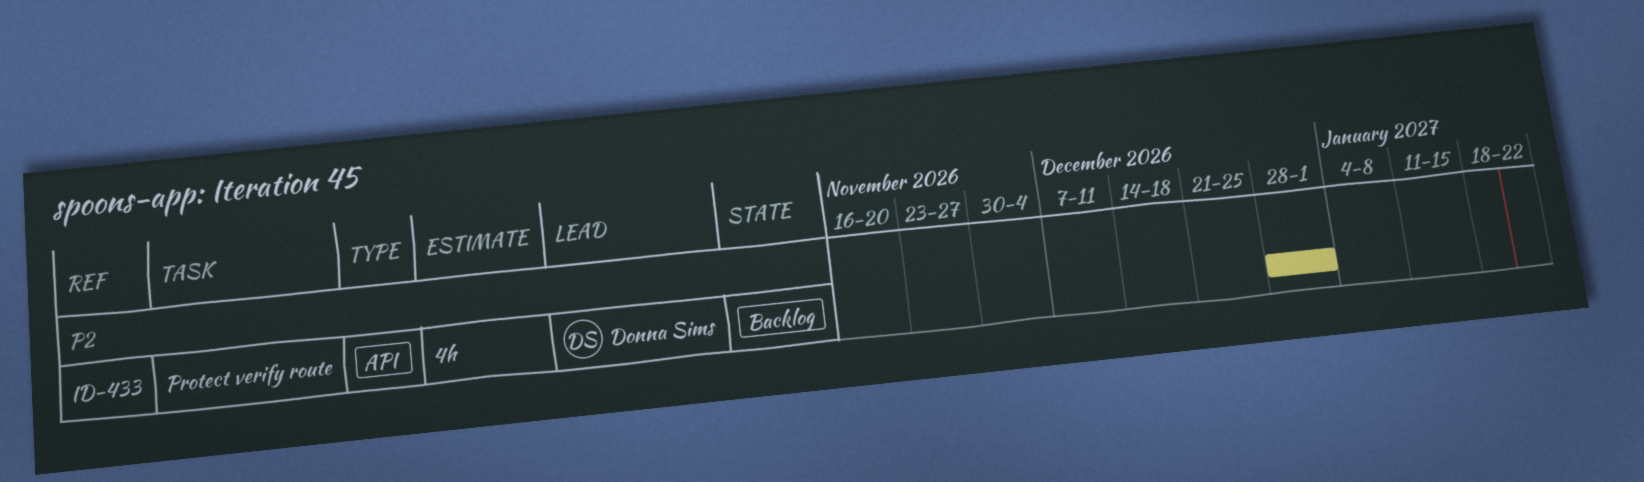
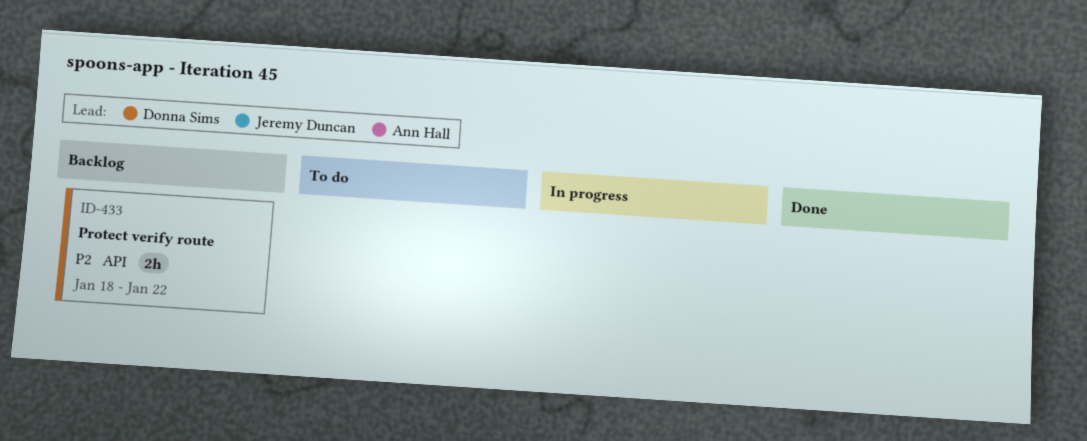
ID-433, estimate: 4h -> 2h
ID-433, start: Dec 28 -> Jan 18
ID-433, due: Jan 1 -> Jan 22

